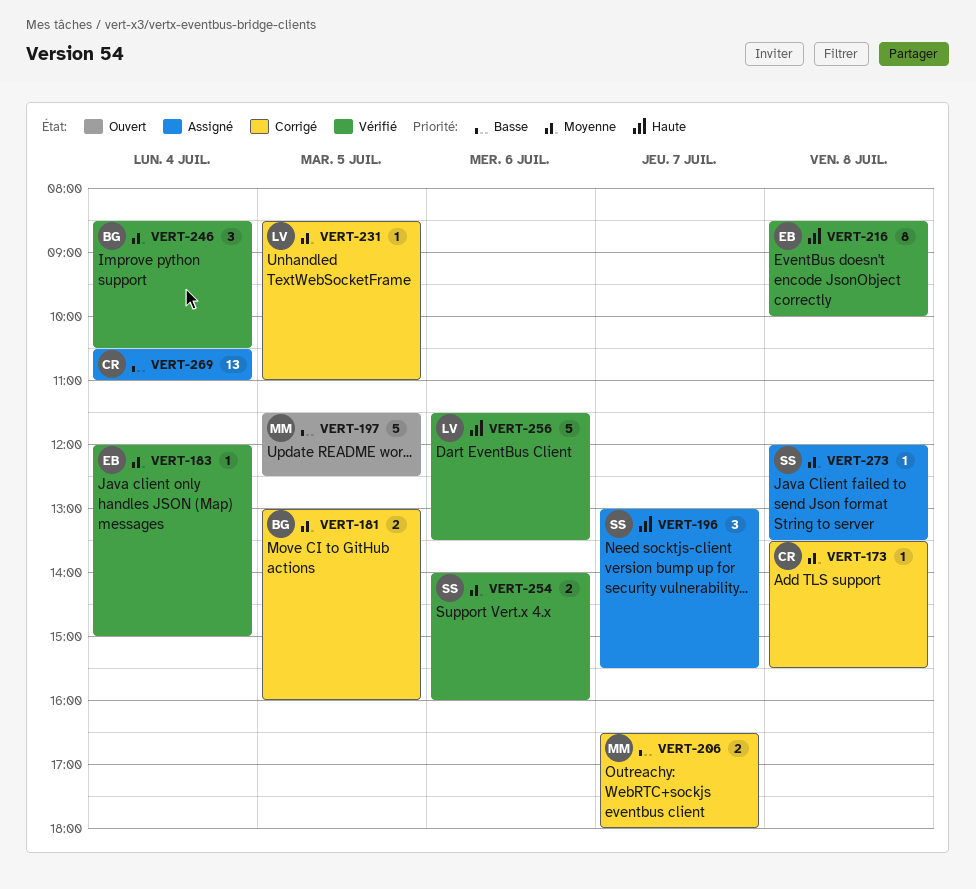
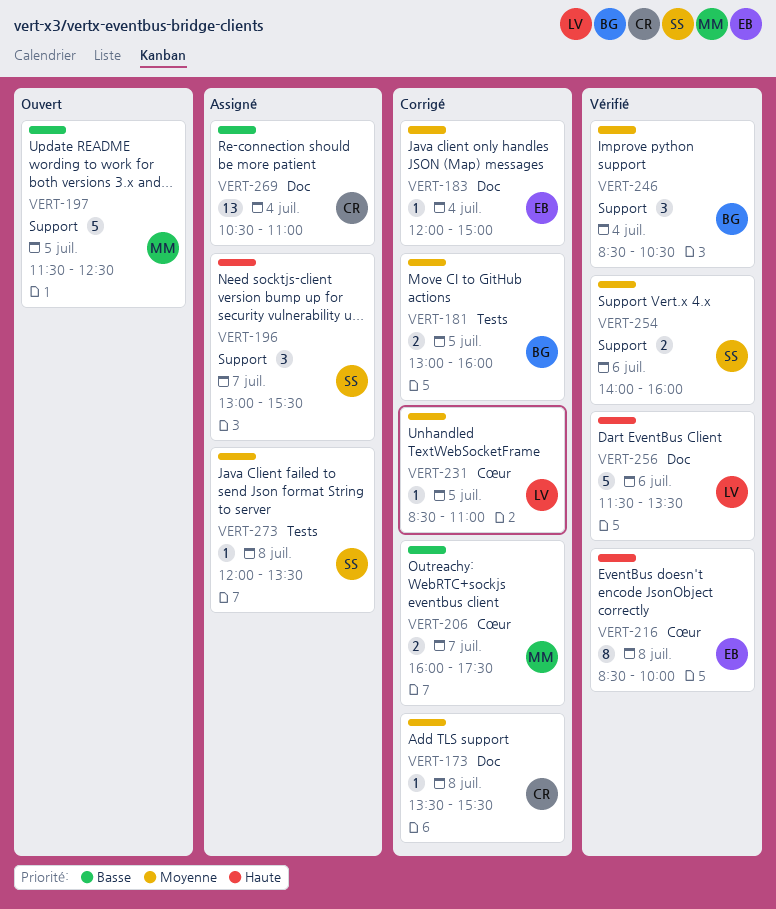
VERT-183, status: Vérifié -> Corrigé
VERT-206, begins: 16:30 -> 16:00
VERT-206, ends: 18:00 -> 17:30

